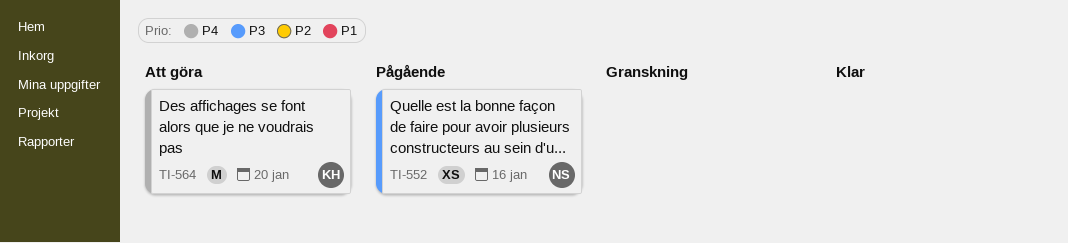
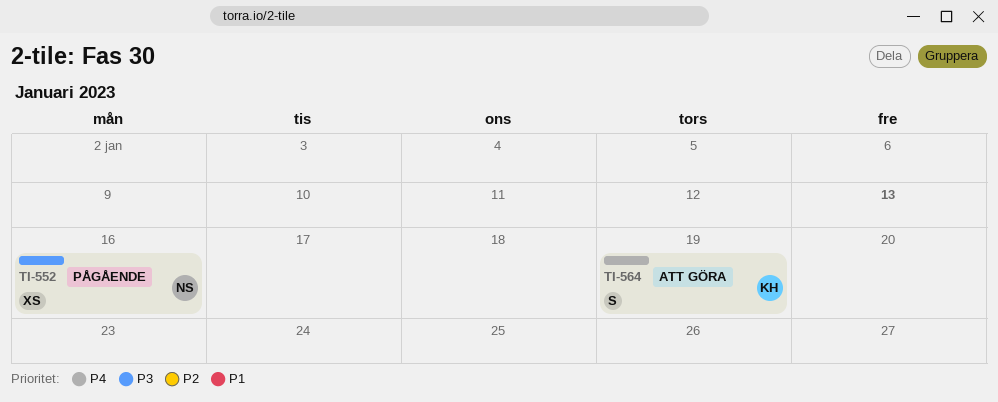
TI-564, estimate: M -> S
TI-564, due: Jan 20 -> Jan 19

